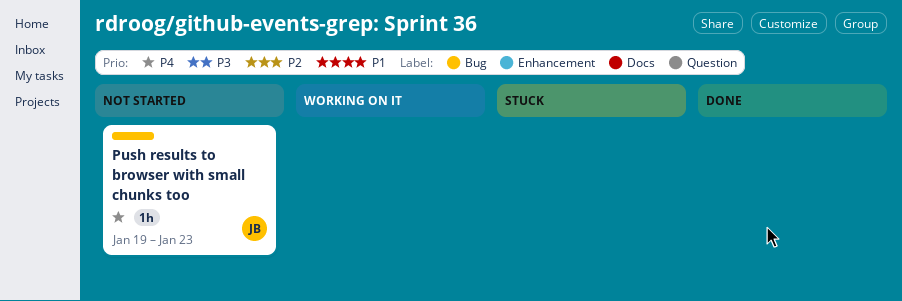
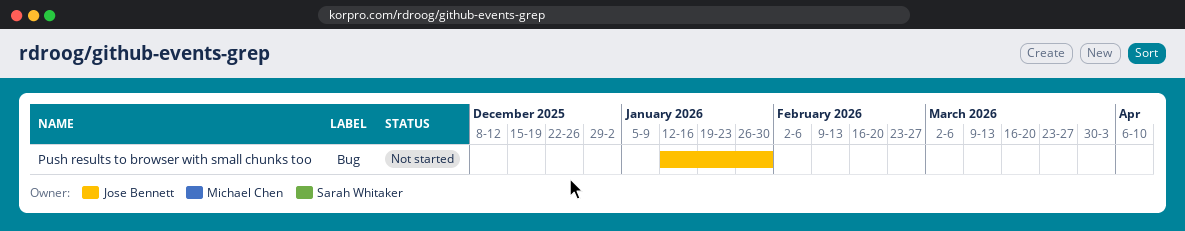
Push results to browser with small chunks too, start: Jan 19 -> Jan 12
Push results to browser with small chunks too, due: Jan 23 -> Jan 30

